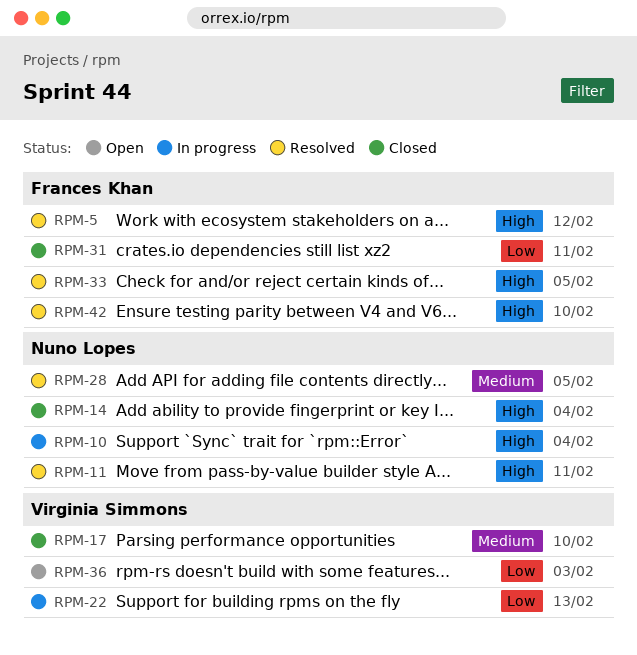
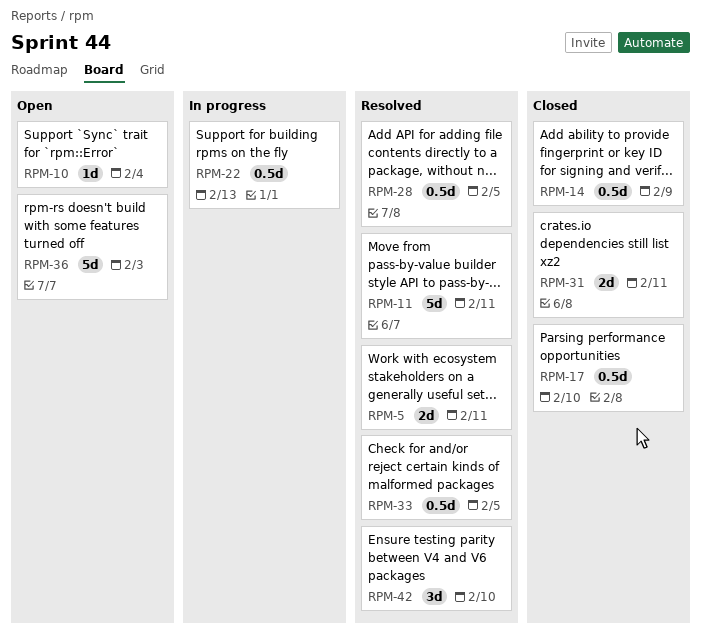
RPM-5, due: Feb 12 -> Feb 11
RPM-10, status: In progress -> Open
RPM-14, due: Feb 4 -> Feb 9

